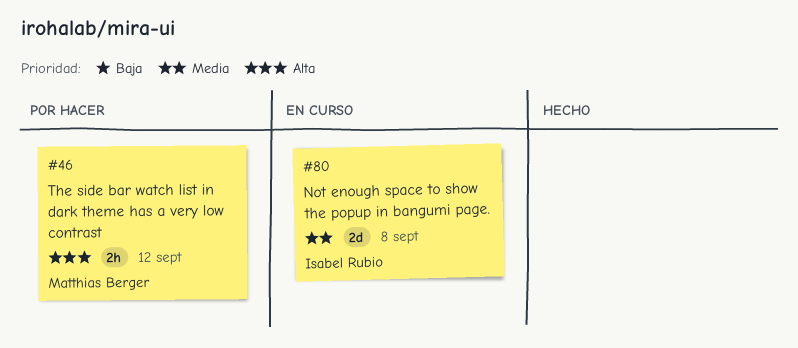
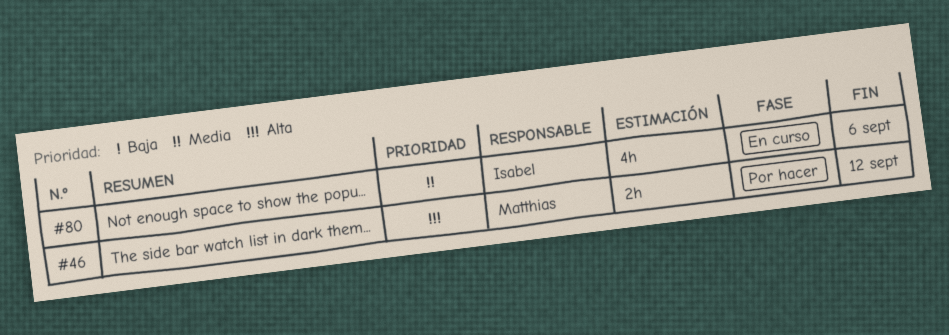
#80, estimate: 2d -> 4h
#80, due: Sep 8 -> Sep 6

